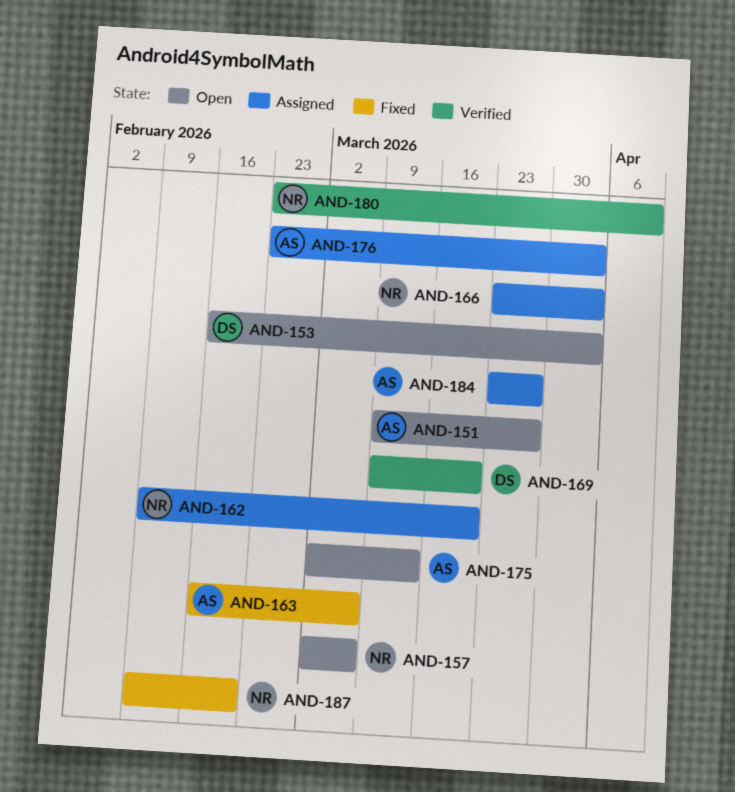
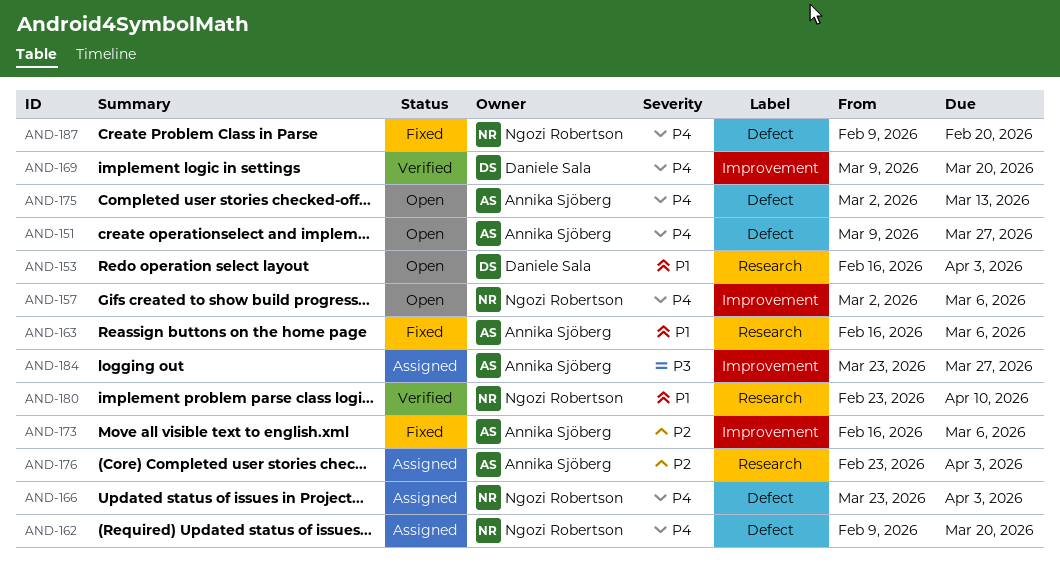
AND-173: none -> present

